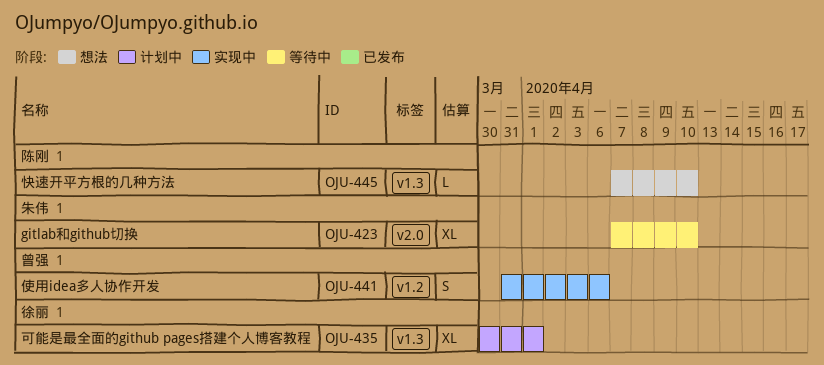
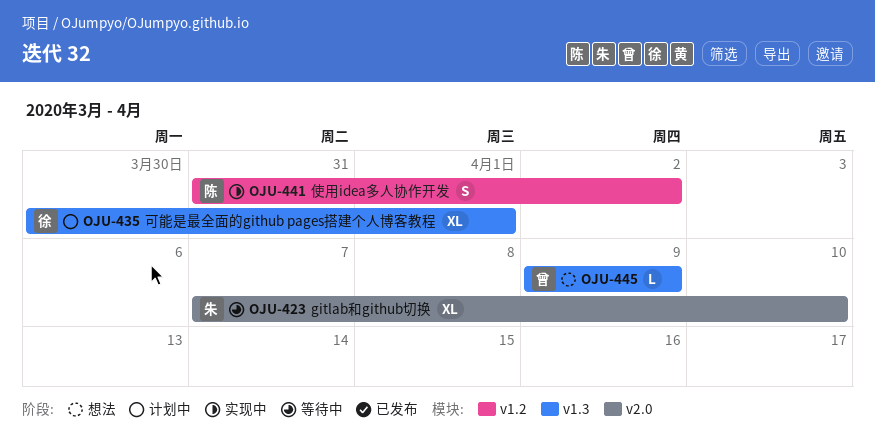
OJU-441, owner: 曾强 -> 陈刚
OJU-441, due: Apr 6 -> Apr 2
OJU-445, owner: 陈刚 -> 曾强
OJU-445, start: Apr 7 -> Apr 9
OJU-445, due: Apr 10 -> Apr 9

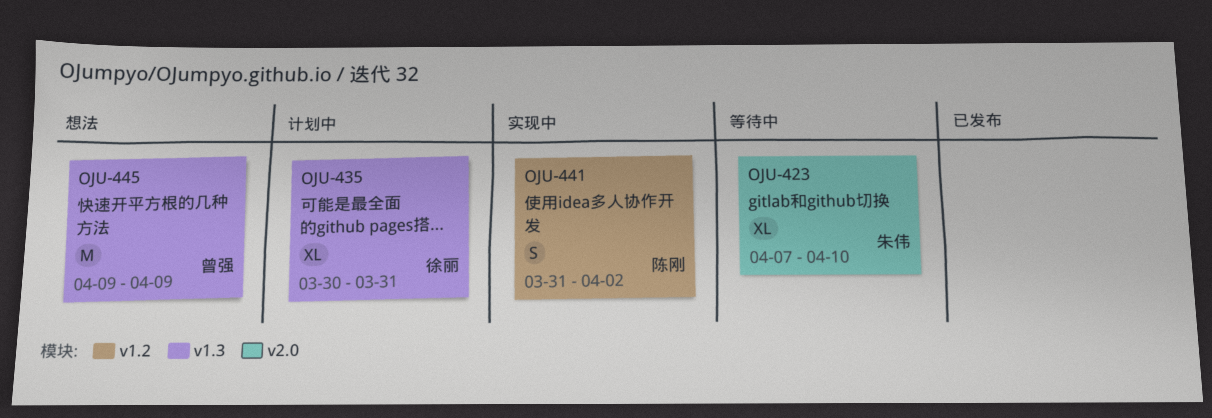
OJU-435, due: Apr 1 -> Mar 31
OJU-445, estimate: L -> M

